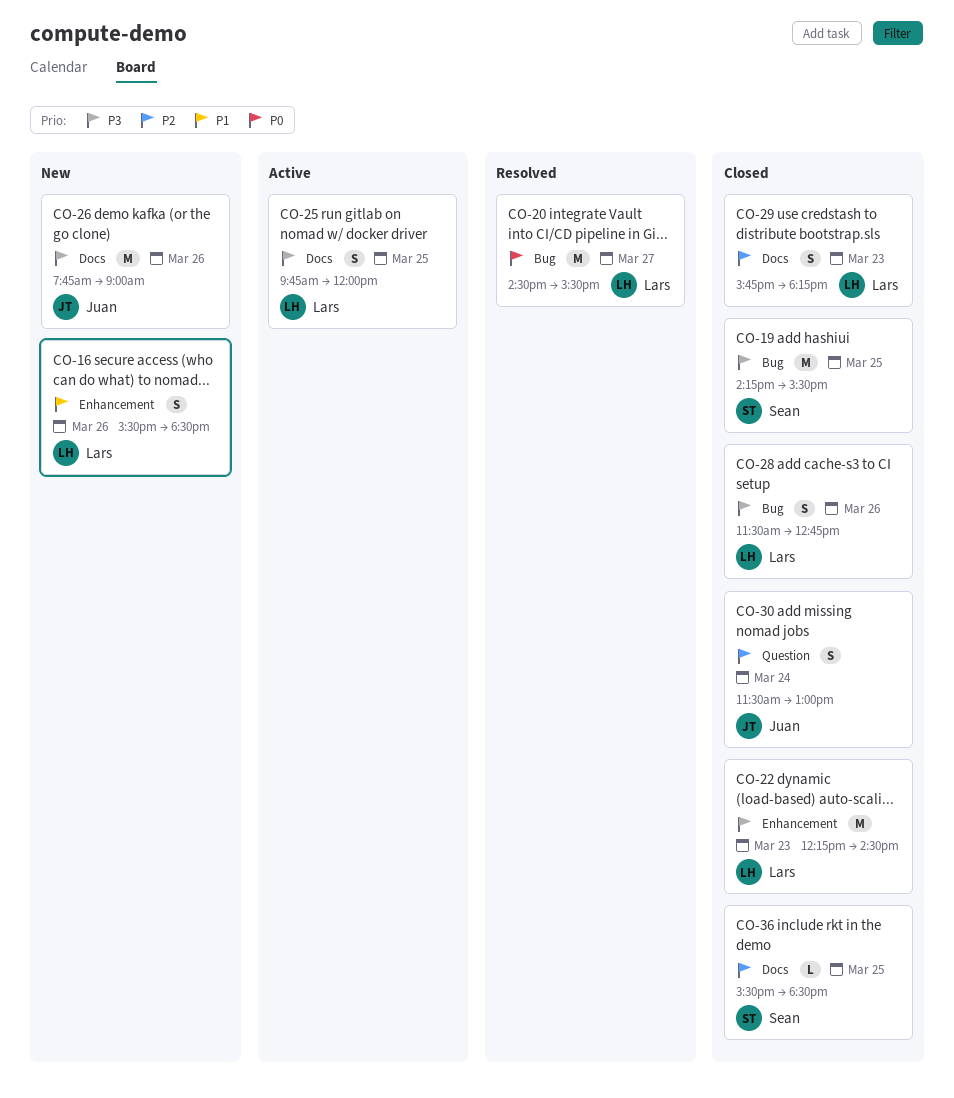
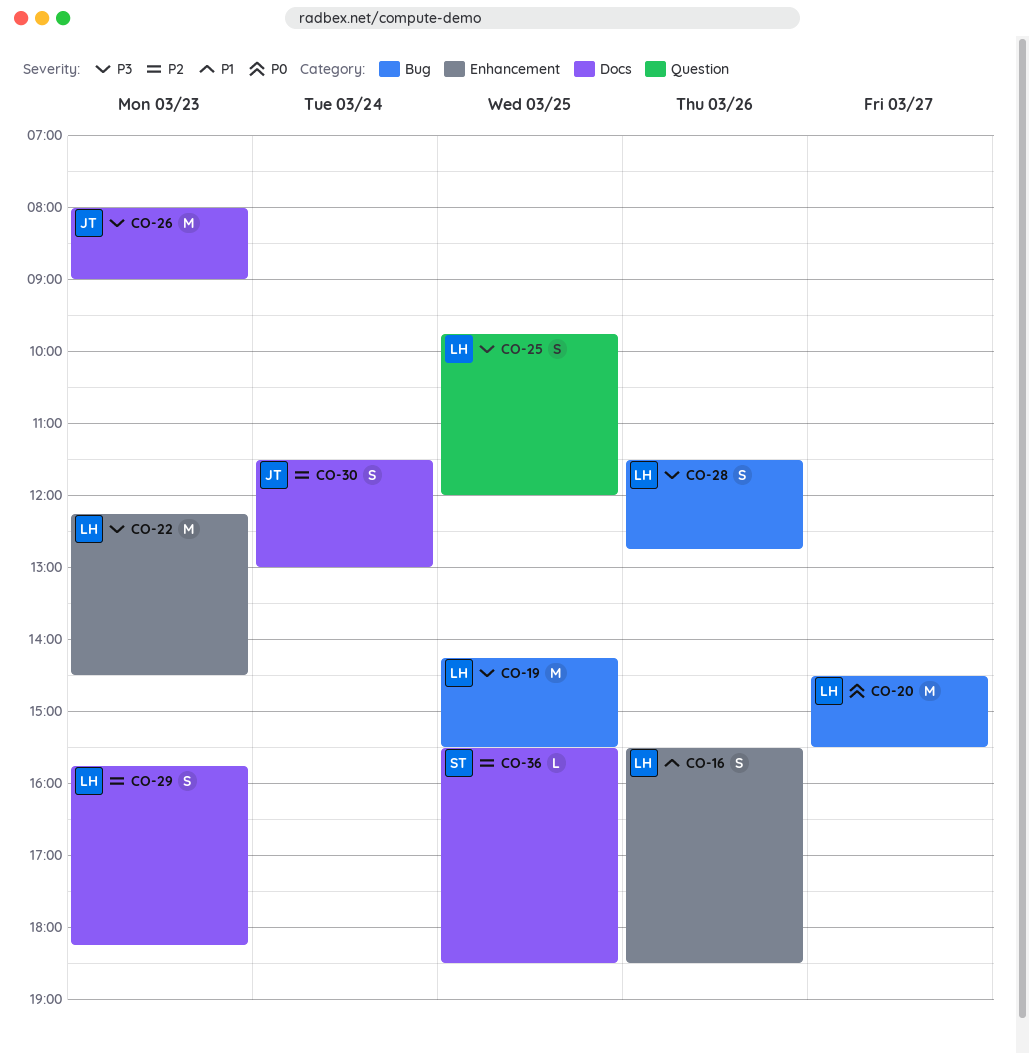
CO-19, owner: Sean -> Lars
CO-25, label: Docs -> Question
CO-26, day: Mar 26 -> Mar 23
CO-26, begins: 07:45 -> 08:00
CO-30, label: Question -> Docs

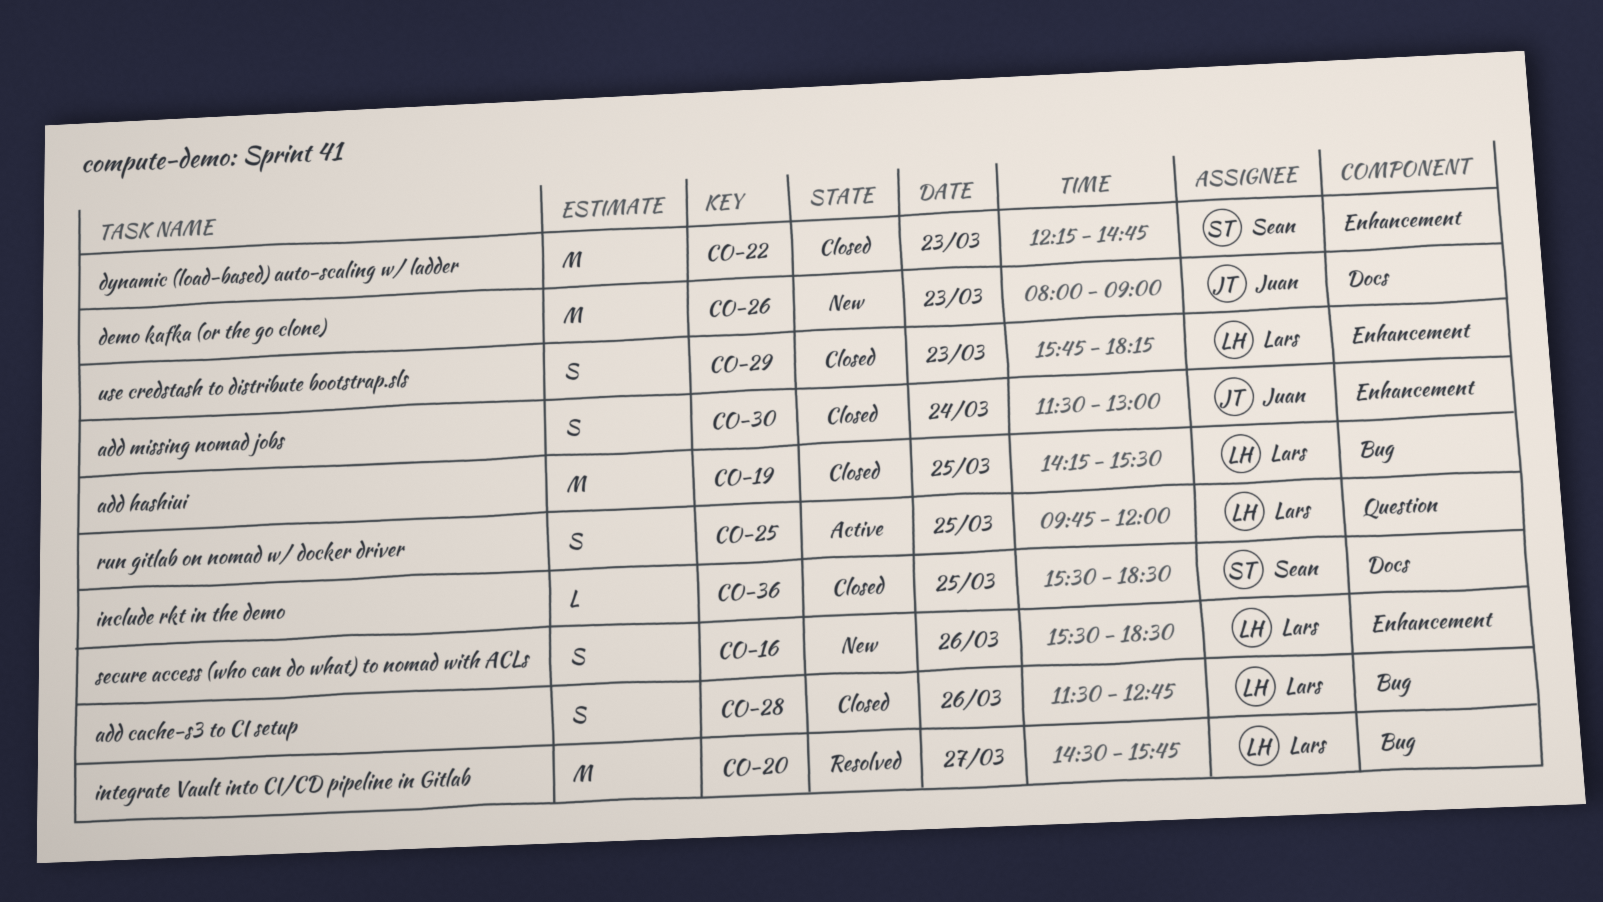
CO-20, ends: 15:30 -> 15:45
CO-22, owner: Lars -> Sean
CO-22, ends: 14:30 -> 14:45
CO-29, label: Docs -> Enhancement
CO-30, label: Docs -> Enhancement

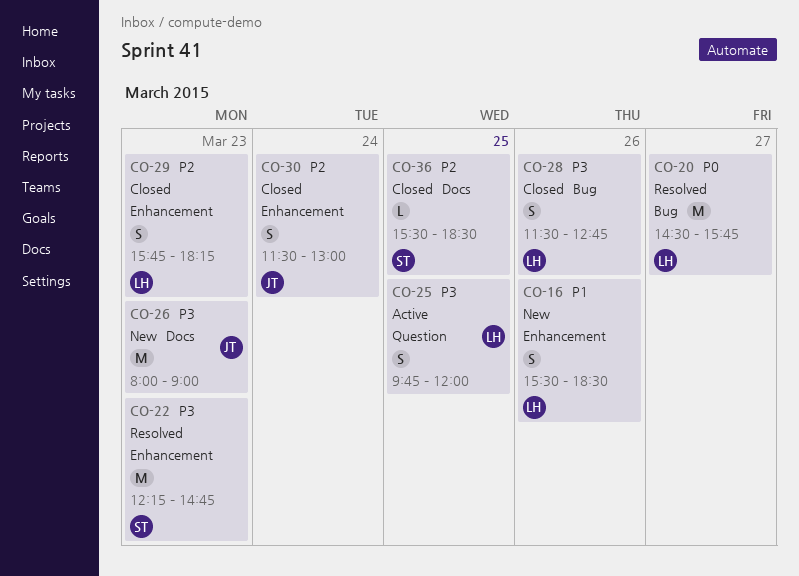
CO-19: present -> none
CO-22, status: Closed -> Resolved

